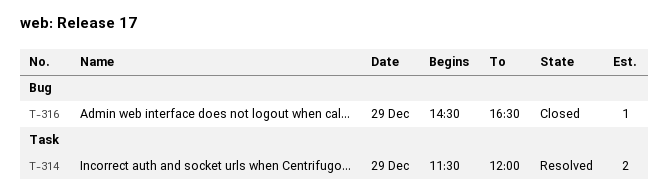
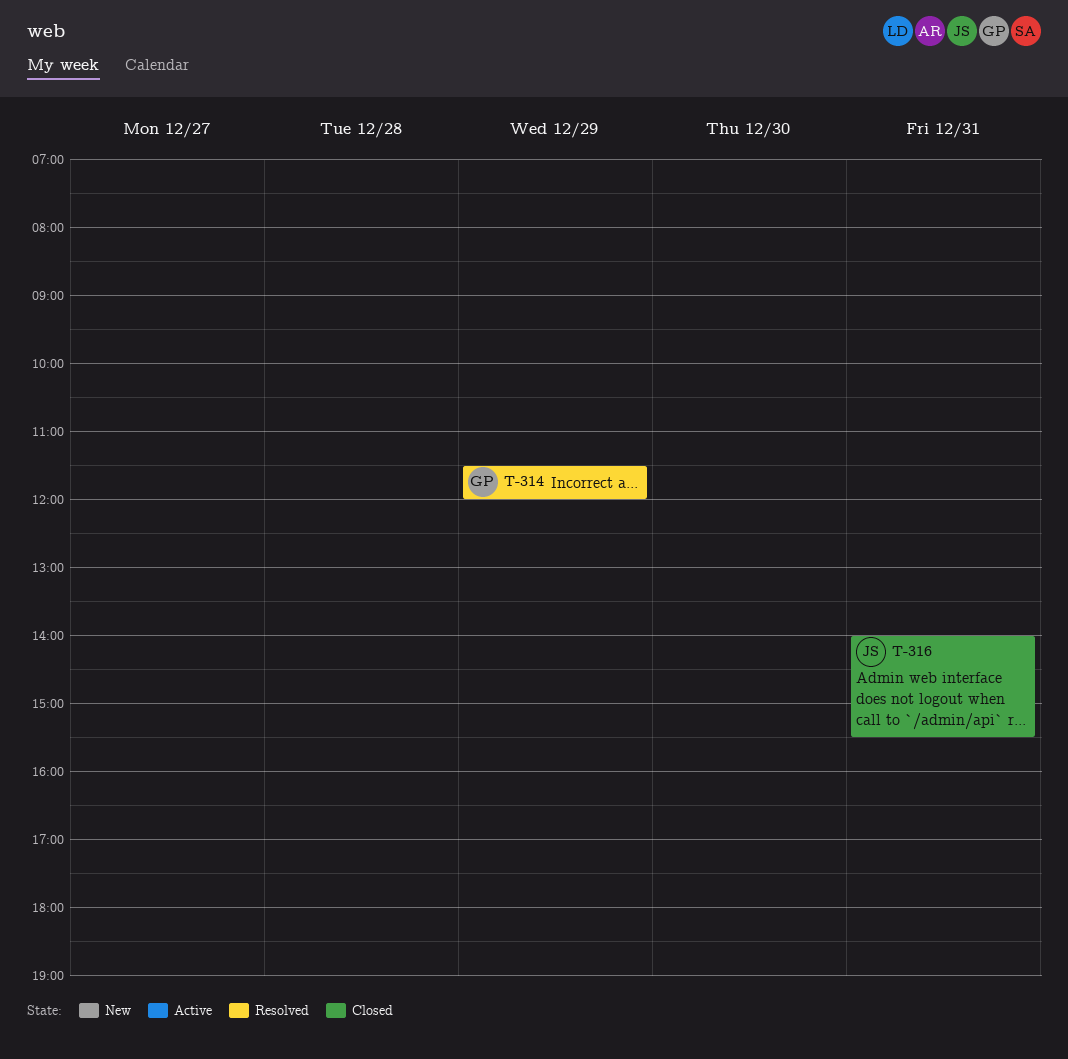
T-316, day: Dec 29 -> Dec 31
T-316, begins: 14:30 -> 14:00
T-316, ends: 16:30 -> 15:30

